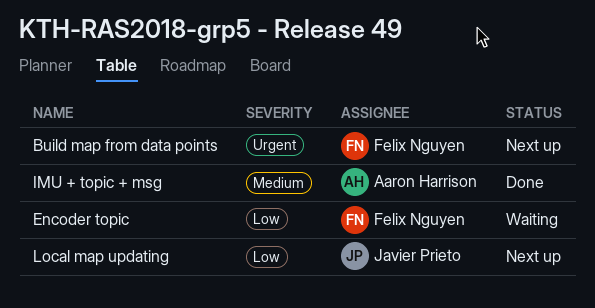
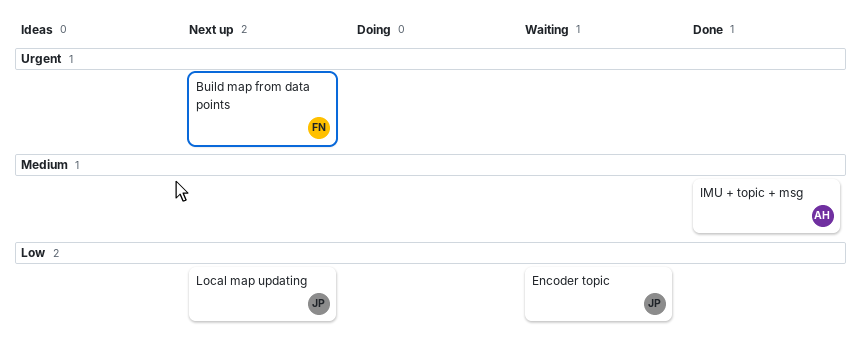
Encoder topic, owner: Felix Nguyen -> Javier Prieto

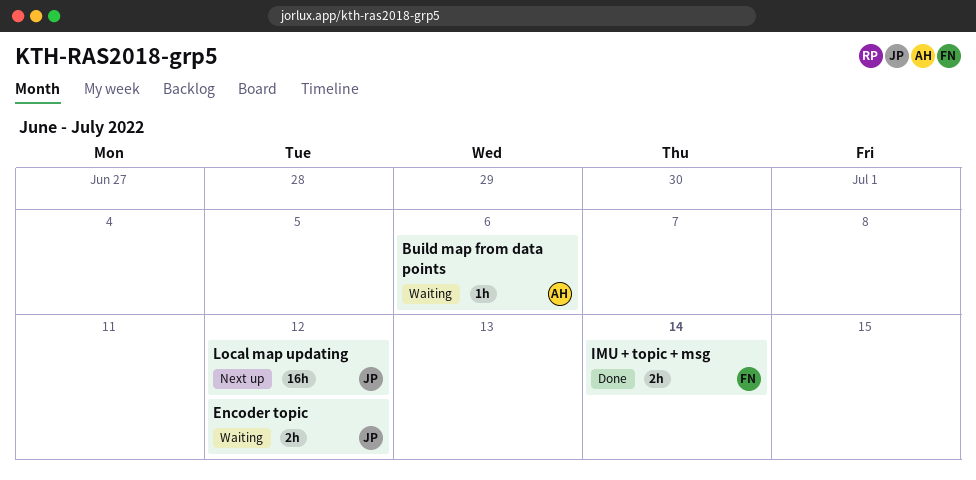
Build map from data points, status: Next up -> Waiting
Build map from data points, owner: FN -> AH
IMU + topic + msg, owner: AH -> FN

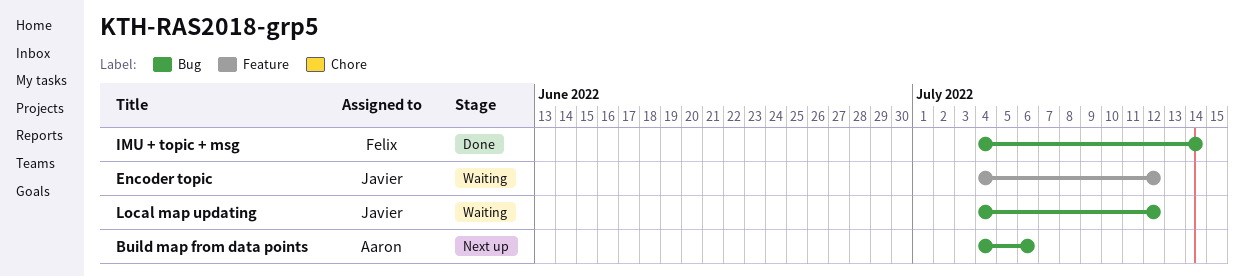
Build map from data points, status: Waiting -> Next up
Local map updating, status: Next up -> Waiting

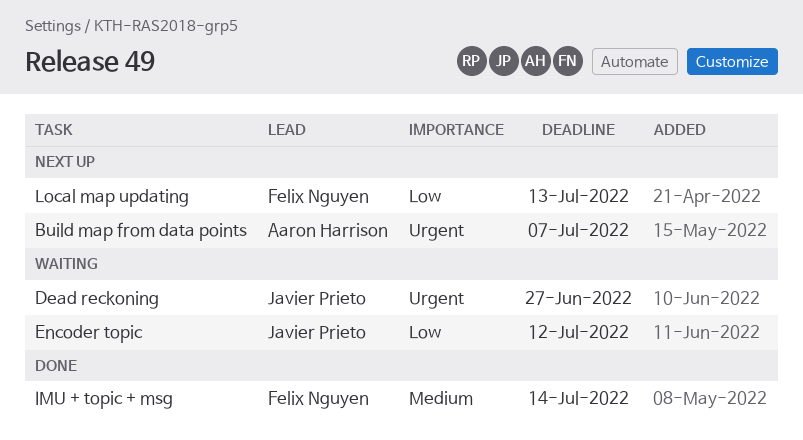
Build map from data points, due: Jul 6 -> Jul 7
Dead reckoning: none -> present
Local map updating, status: Waiting -> Next up
Local map updating, owner: Javier Prieto -> Felix Nguyen
Local map updating, due: Jul 12 -> Jul 13

